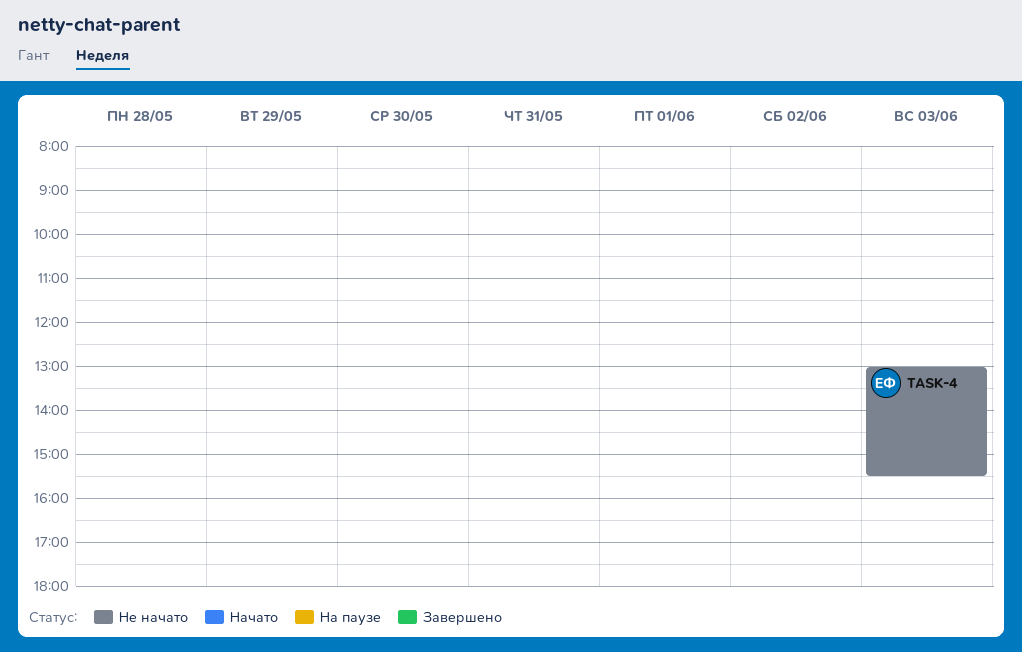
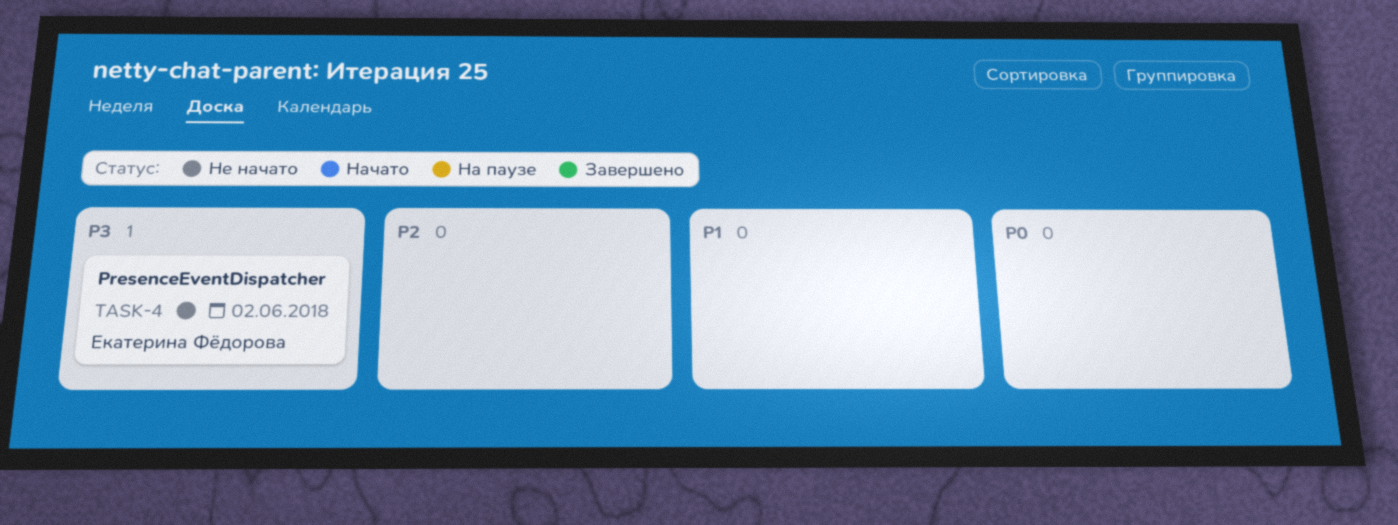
TASK-4, day: Jun 3 -> Jun 2

